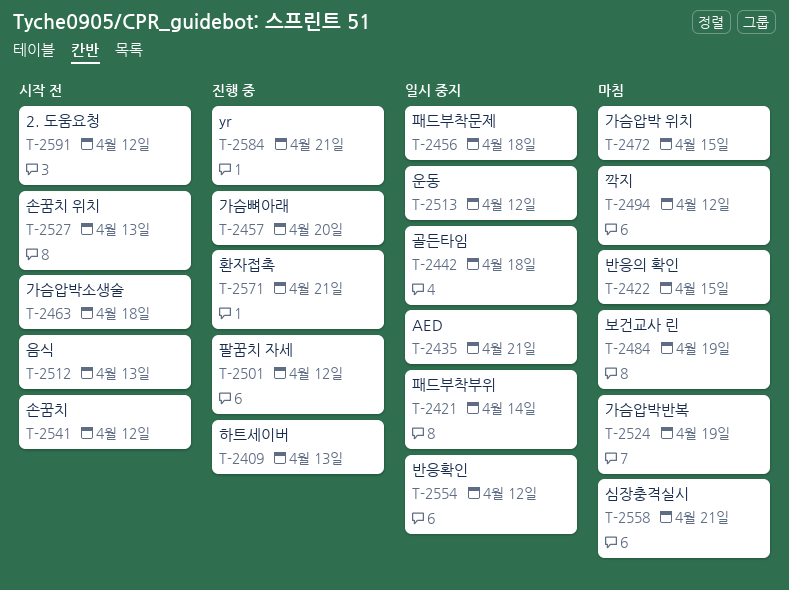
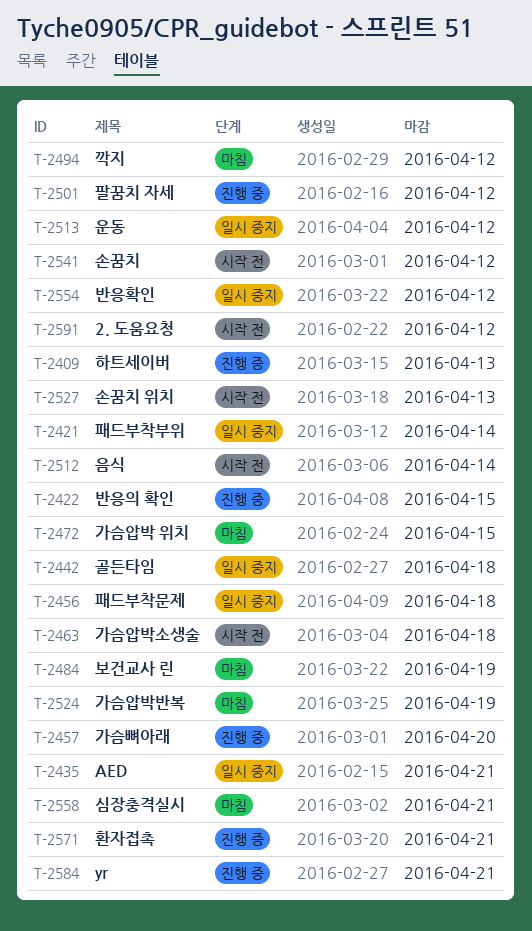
T-2422, status: 마침 -> 진행 중
T-2512, due: Apr 13 -> Apr 14

